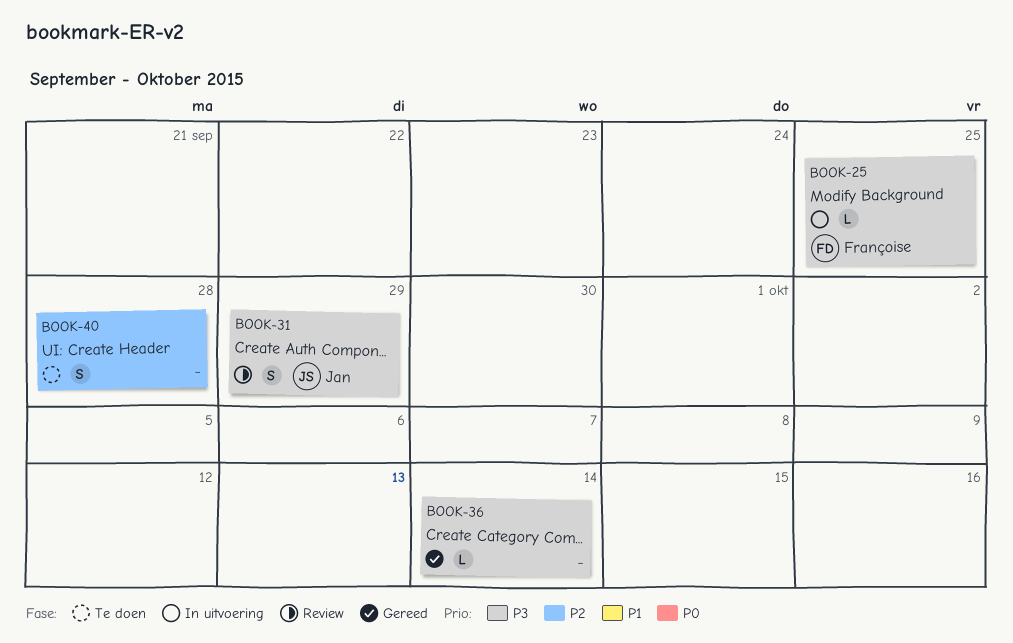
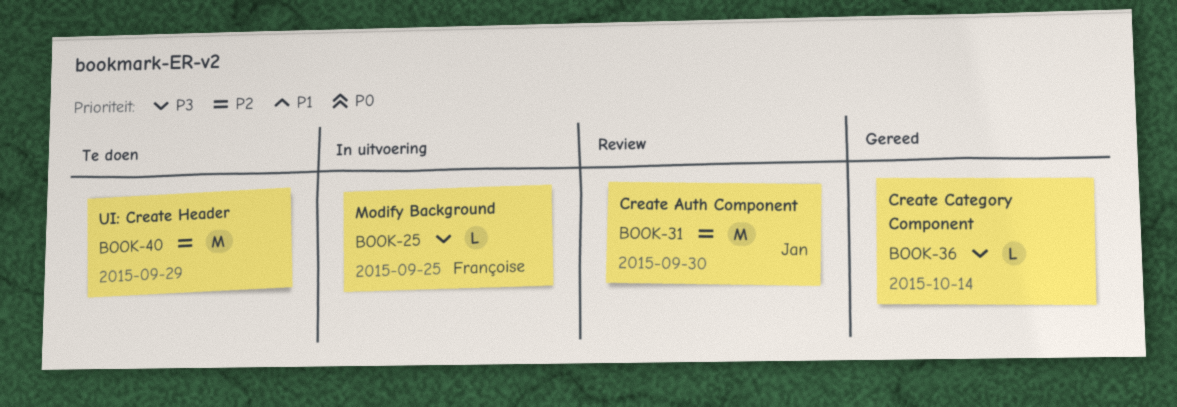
BOOK-31, priority: P3 -> P2
BOOK-31, estimate: S -> M
BOOK-31, due: Sep 29 -> Sep 30
BOOK-40, estimate: S -> M
BOOK-40, due: Sep 28 -> Sep 29

